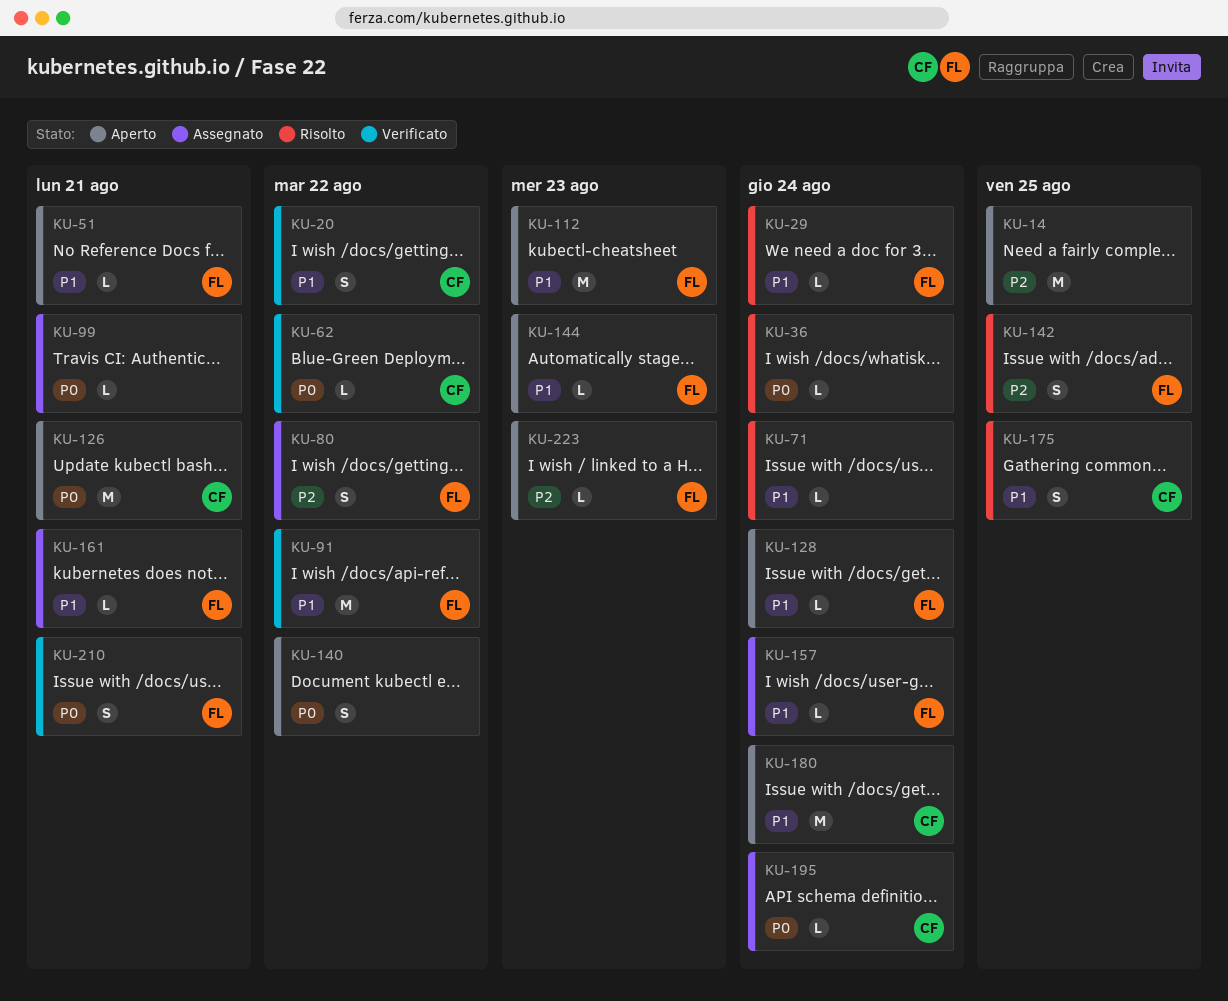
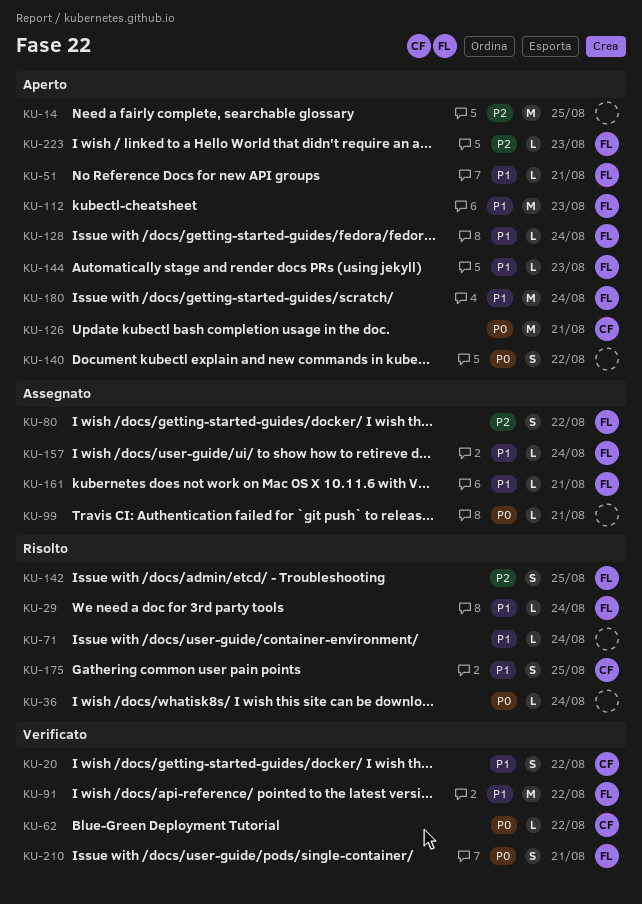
KU-180, owner: CF -> FL
KU-195: present -> none

